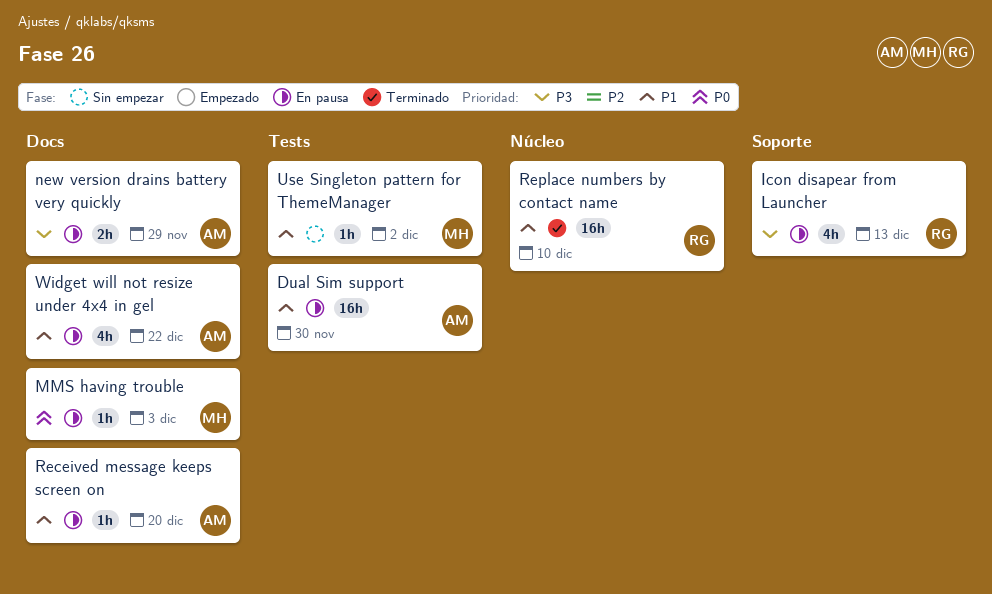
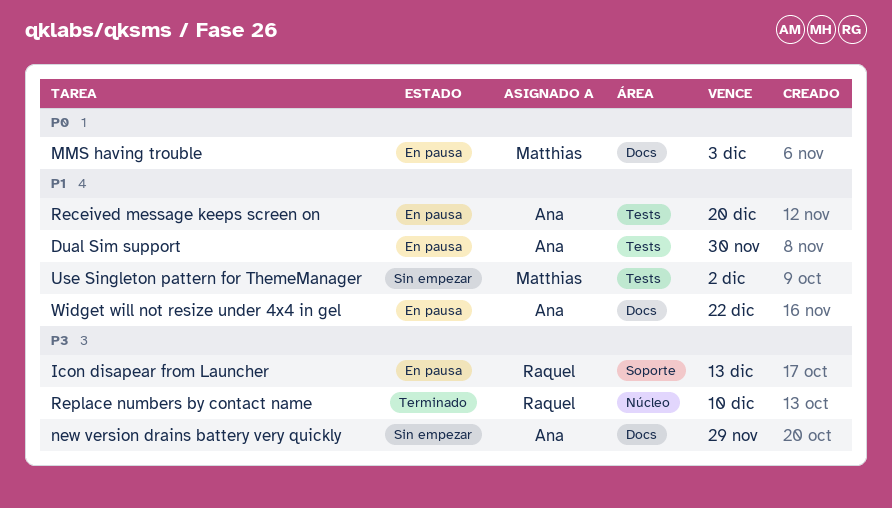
new version drains battery very quickly, status: En pausa -> Sin empezar
Received message keeps screen on, label: Docs -> Tests
Replace numbers by contact name, priority: P1 -> P3

